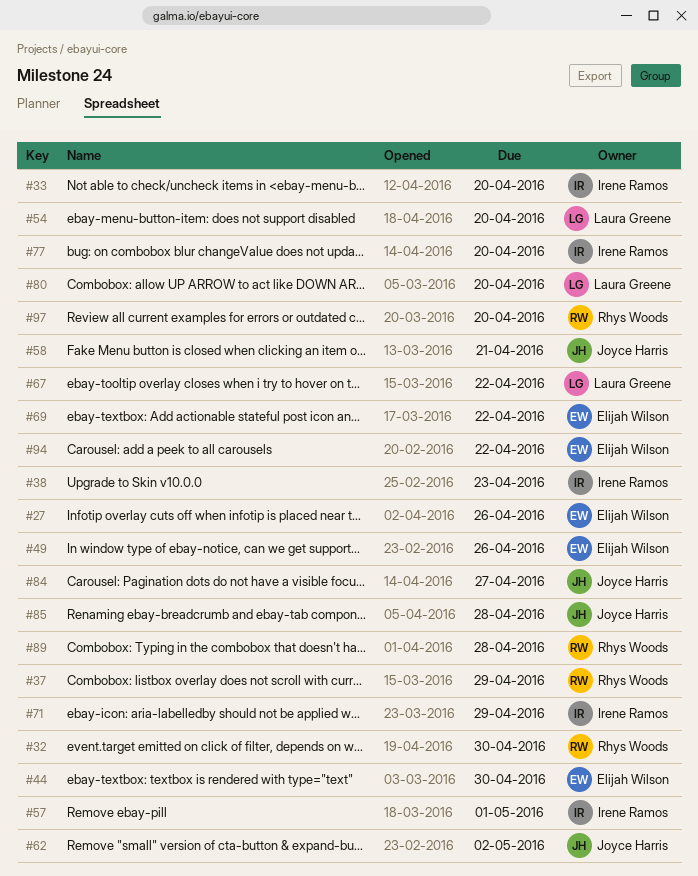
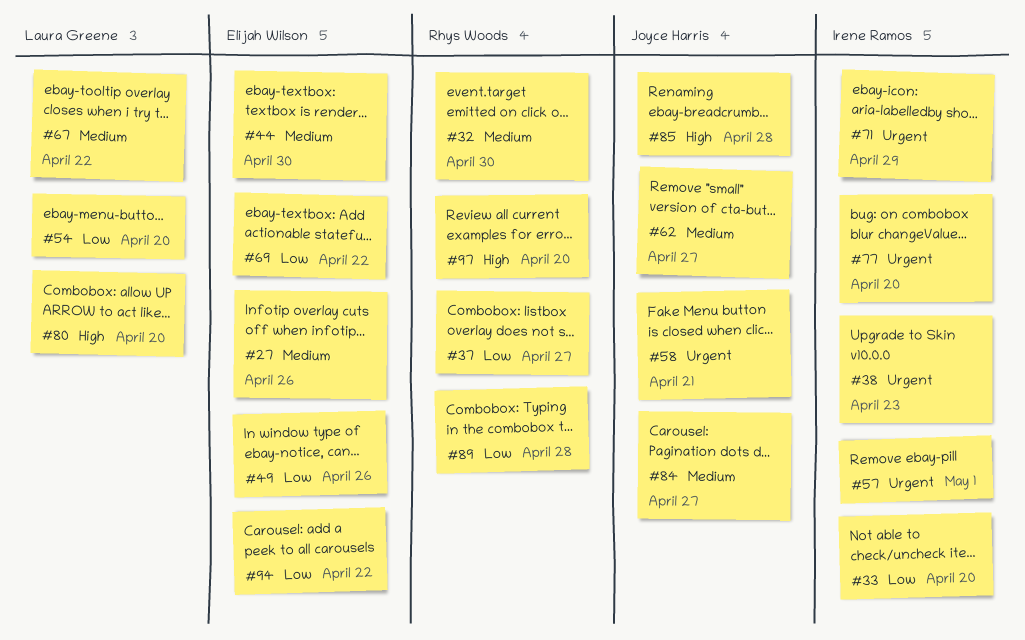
#37, due: Apr 29 -> Apr 27
#62, due: May 2 -> Apr 27

